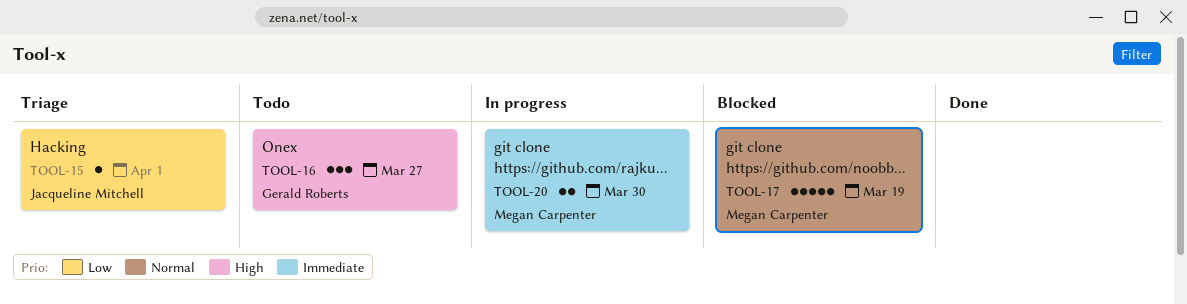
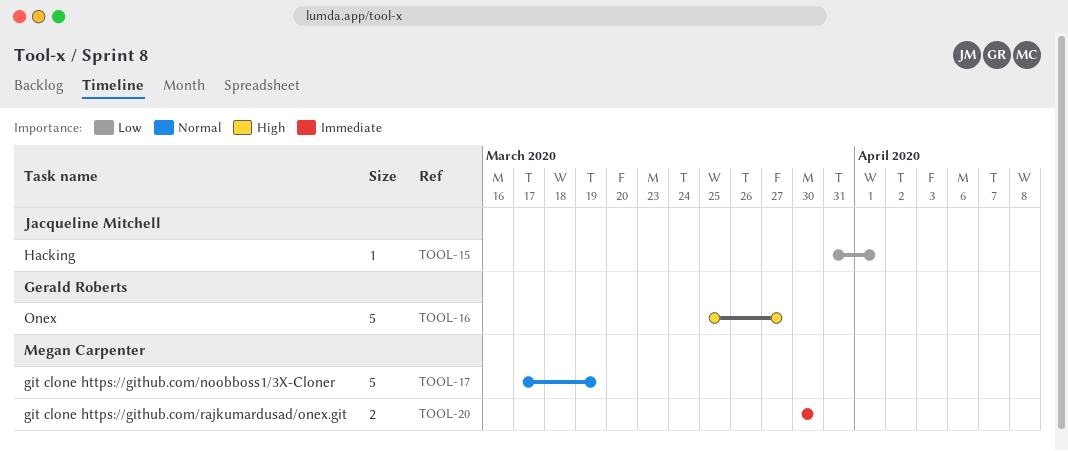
TOOL-16, estimate: 3 -> 5

